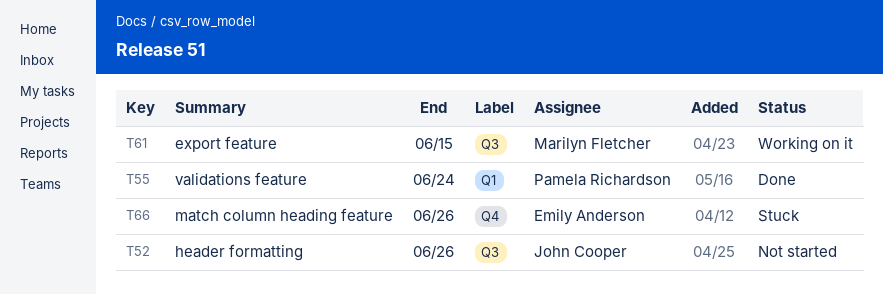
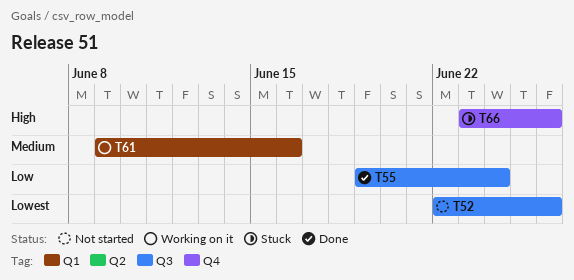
T55, label: Q1 -> Q3
T61, label: Q3 -> Q1
T61, due: Jun 15 -> Jun 16

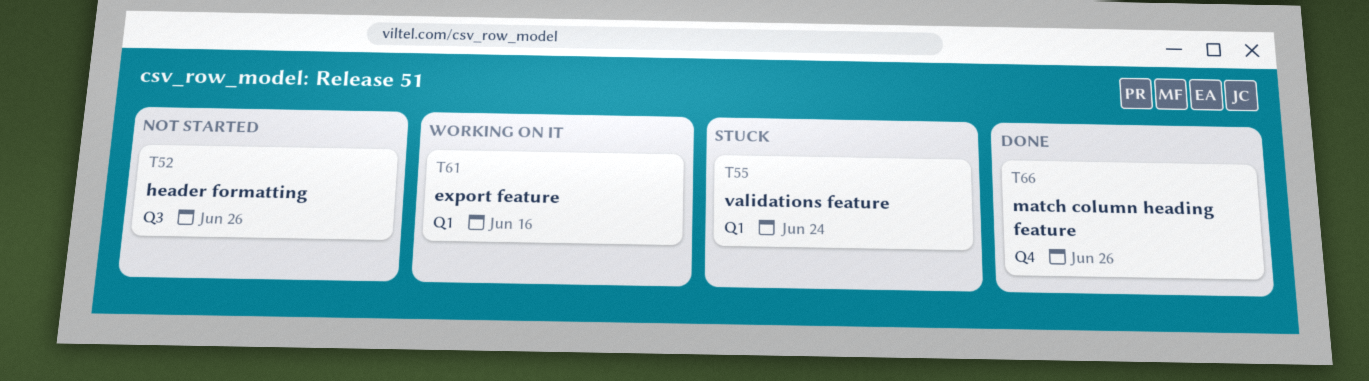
T55, status: Done -> Stuck
T55, label: Q3 -> Q1
T66, status: Stuck -> Done

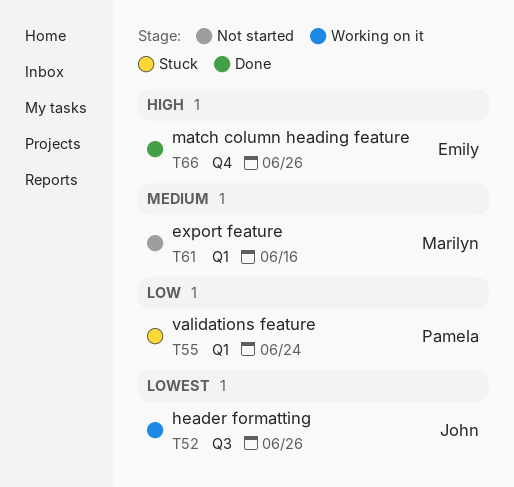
T52, status: Not started -> Working on it
T61, status: Working on it -> Not started

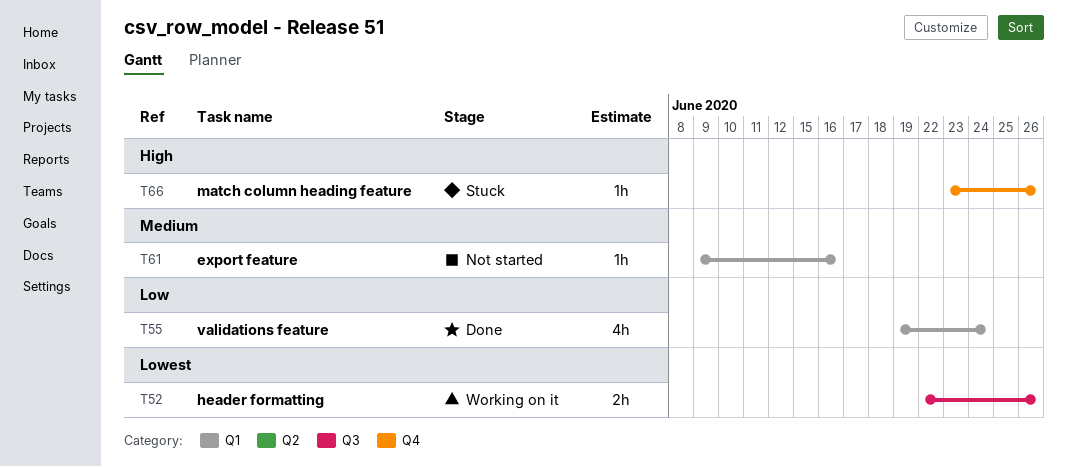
T55, status: Stuck -> Done
T66, status: Done -> Stuck

